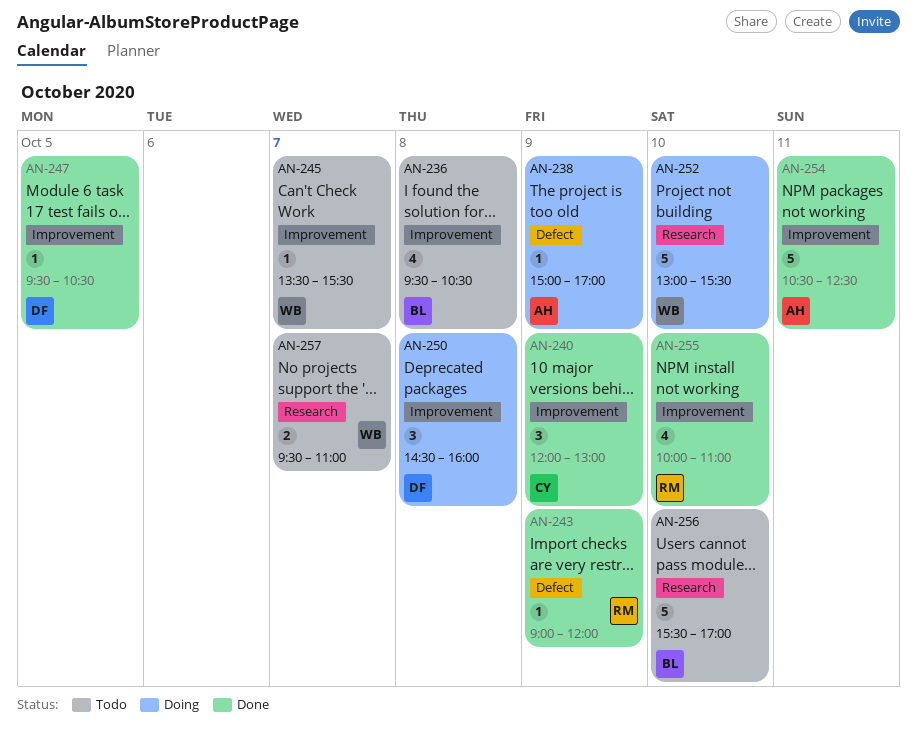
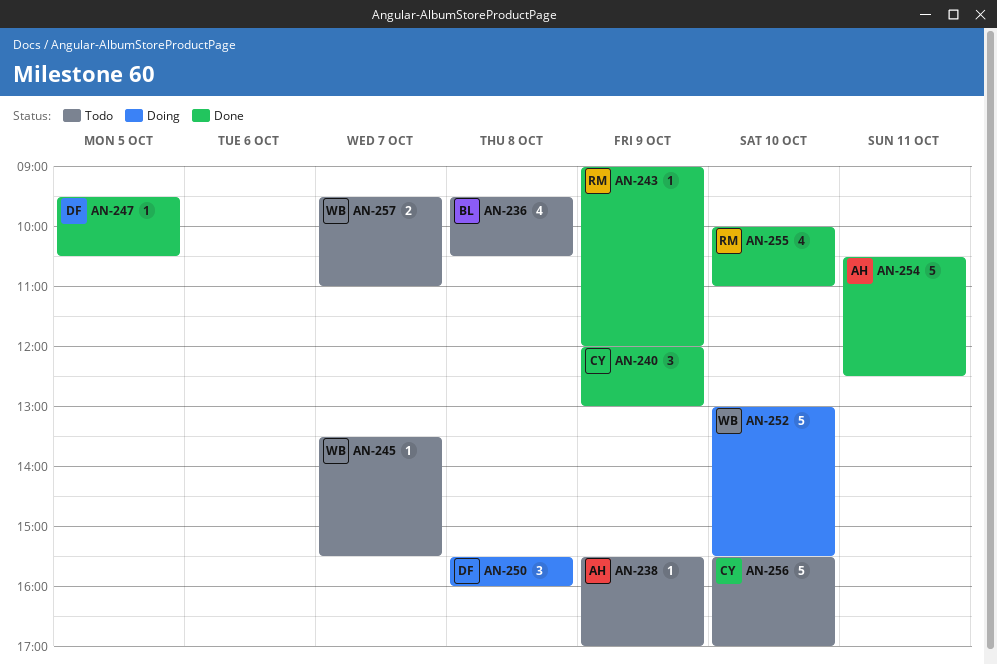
AN-238, status: Doing -> Todo
AN-238, begins: 15:00 -> 15:30
AN-250, begins: 14:30 -> 15:30
AN-256, owner: BL -> CY

